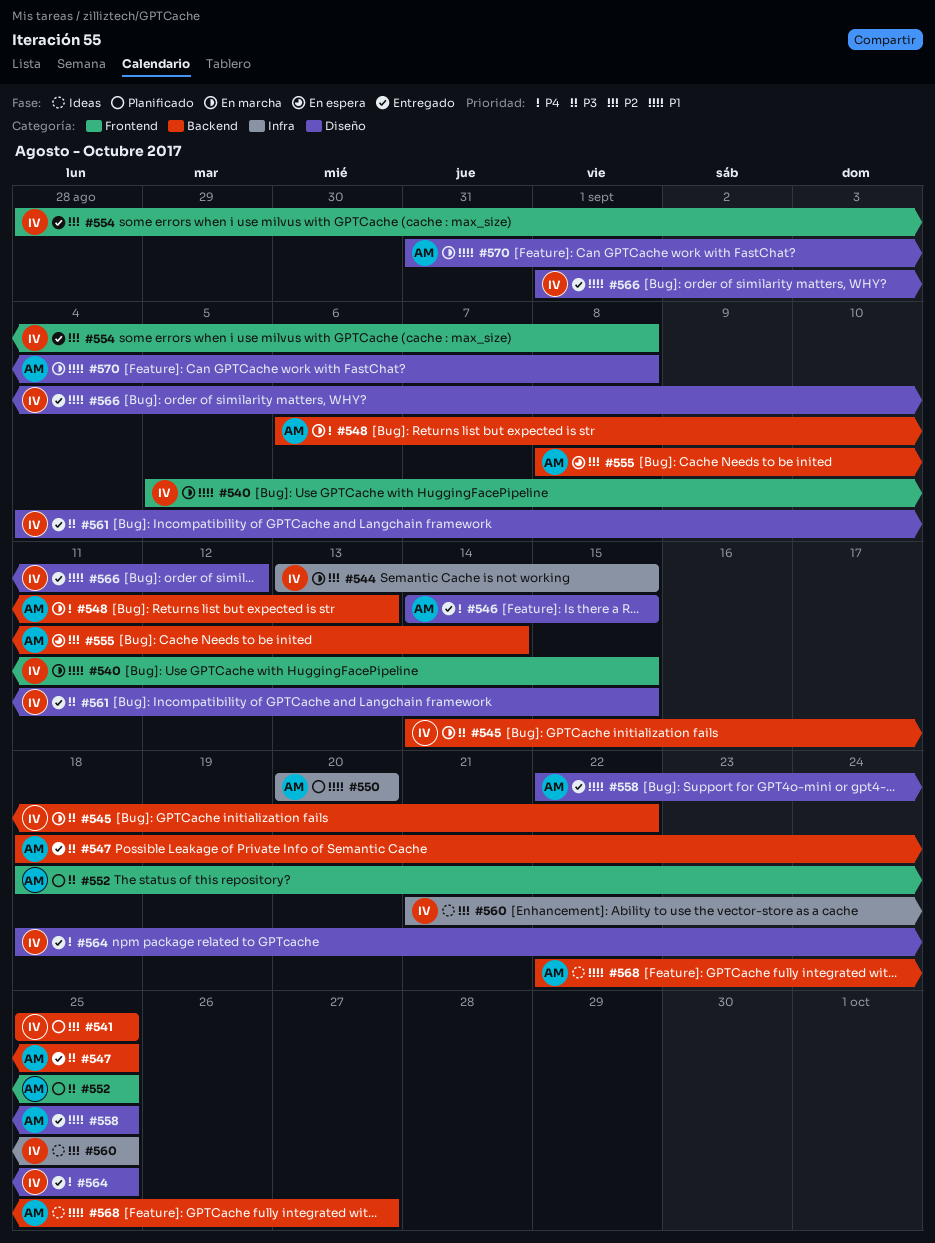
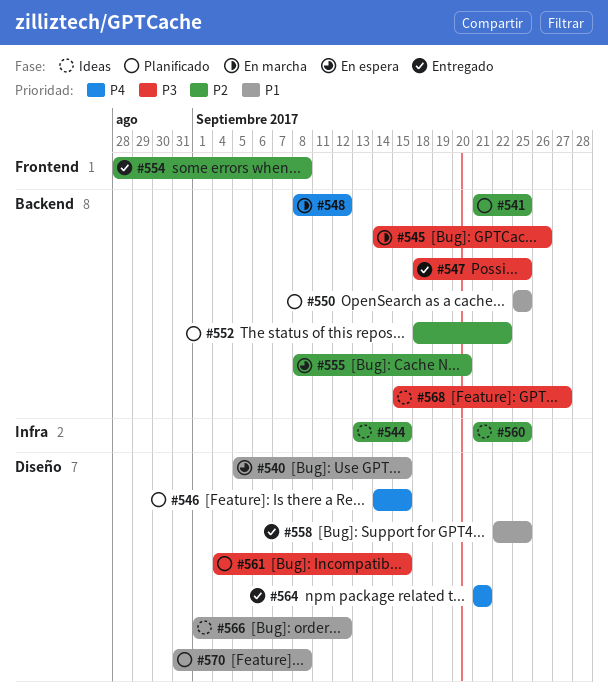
#540, status: En marcha -> En espera
#540, label: Frontend -> Diseño
#541, start: Sep 25 -> Sep 21
#544, status: En marcha -> Ideas
#545, due: Sep 22 -> Sep 26
#546, status: Entregado -> Planificado
#548, start: Sep 6 -> Sep 8
#548, due: Sep 13 -> Sep 12
#550, label: Infra -> Backend
#550, start: Sep 20 -> Sep 25
#550, due: Sep 20 -> Sep 25
#552, priority: P3 -> P2
#552, label: Frontend -> Backend
#552, due: Sep 25 -> Sep 22
#555, due: Sep 14 -> Sep 20
#561, status: Entregado -> Planificado
#564, start: Sep 18 -> Sep 21
#564, due: Sep 25 -> Sep 21
#566, status: Entregado -> Ideas
#568, priority: P1 -> P3
#568, start: Sep 22 -> Sep 15
#570, status: En marcha -> Planificado

